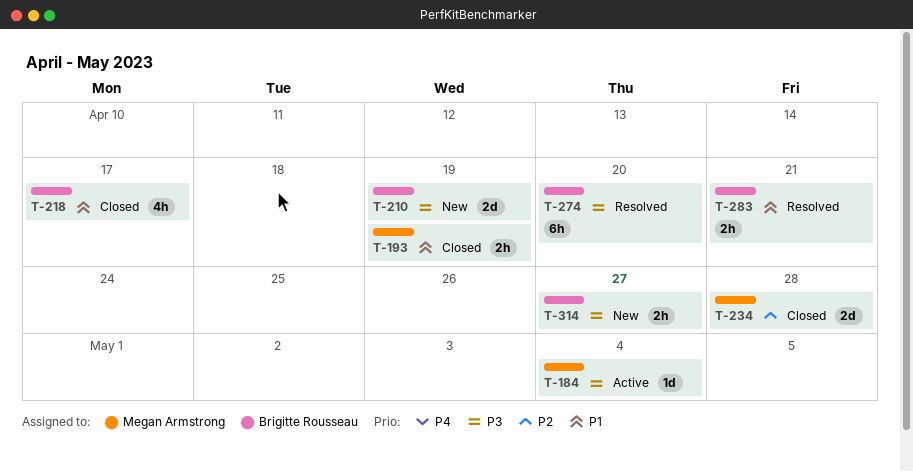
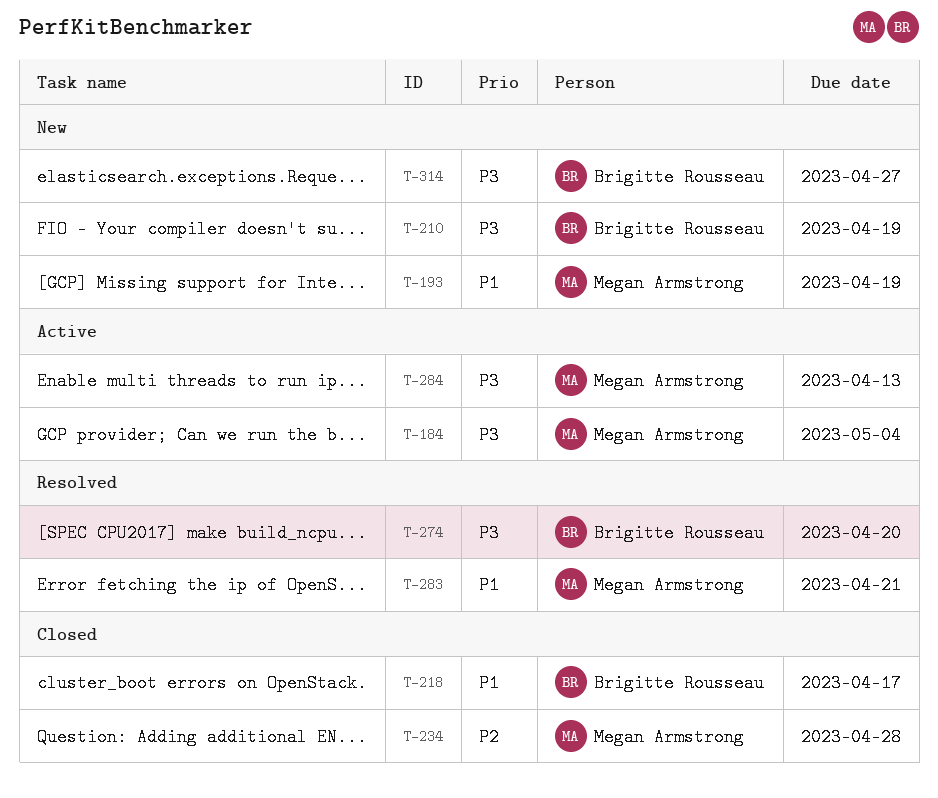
T-193, status: Closed -> New
T-283, owner: Brigitte Rousseau -> Megan Armstrong
T-284: none -> present

